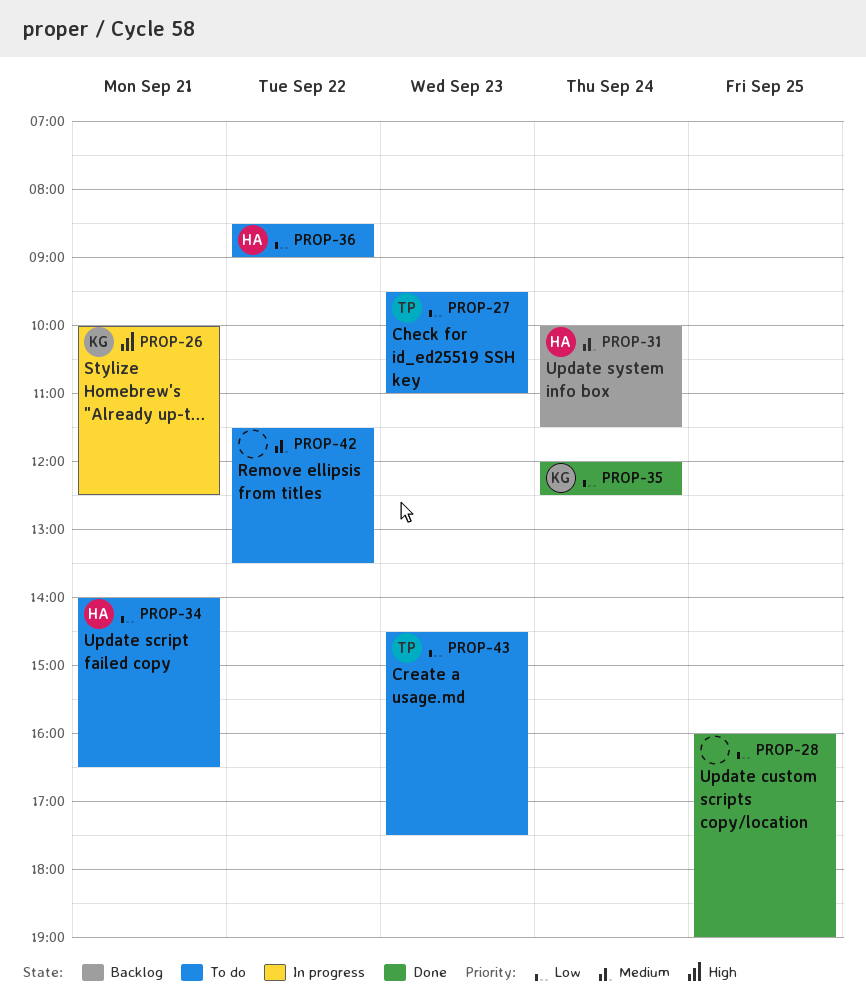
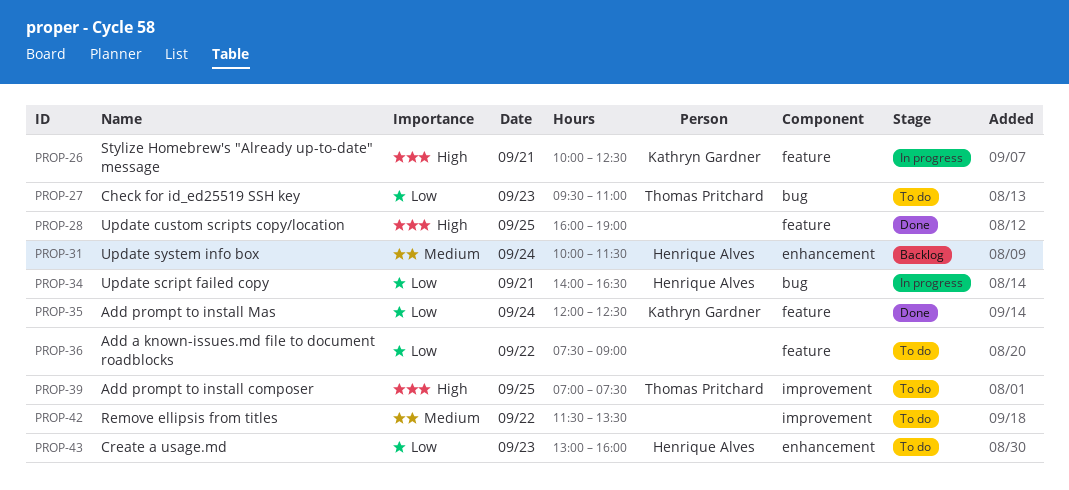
PROP-28, priority: Low -> High
PROP-34, status: To do -> In progress
PROP-36, owner: Henrique Alves -> none
PROP-36, begins: 08:30 -> 07:30
PROP-39: none -> present
PROP-43, owner: Thomas Pritchard -> Henrique Alves
PROP-43, begins: 14:30 -> 13:00
PROP-43, ends: 17:30 -> 16:00

